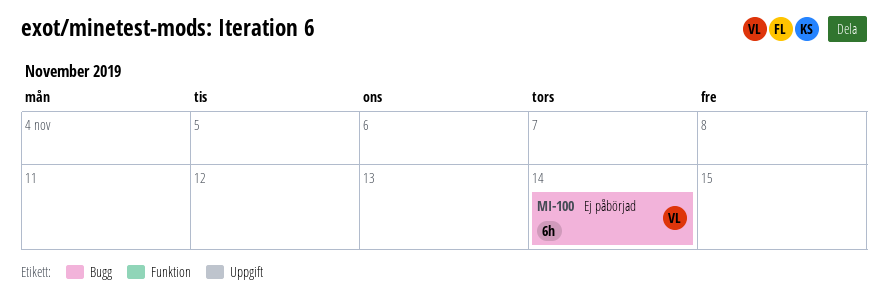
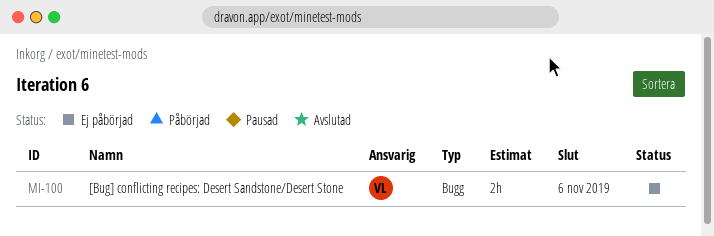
MI-100, estimate: 6h -> 2h
MI-100, due: Nov 14 -> Nov 6

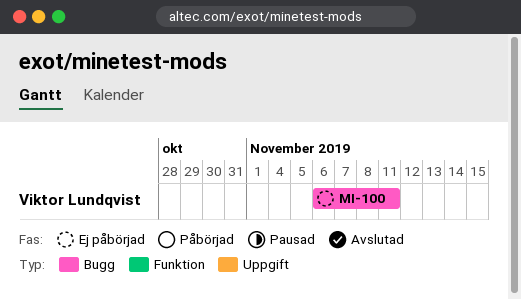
MI-100, due: Nov 6 -> Nov 11

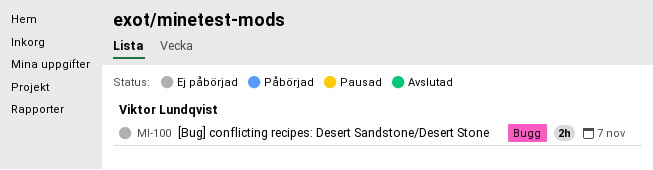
MI-100, due: Nov 11 -> Nov 7

